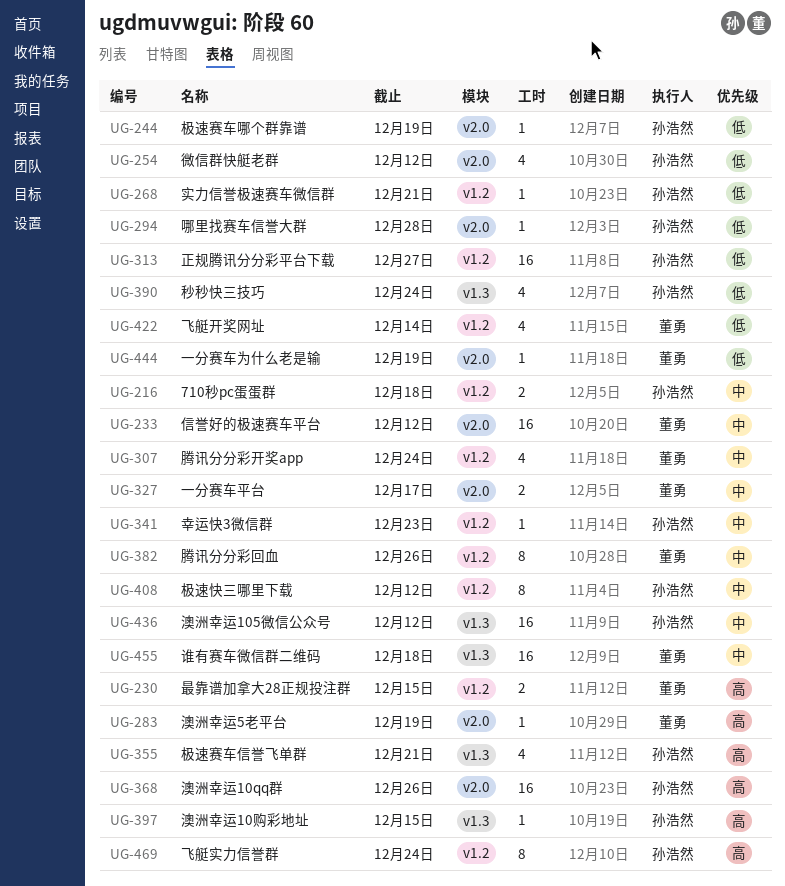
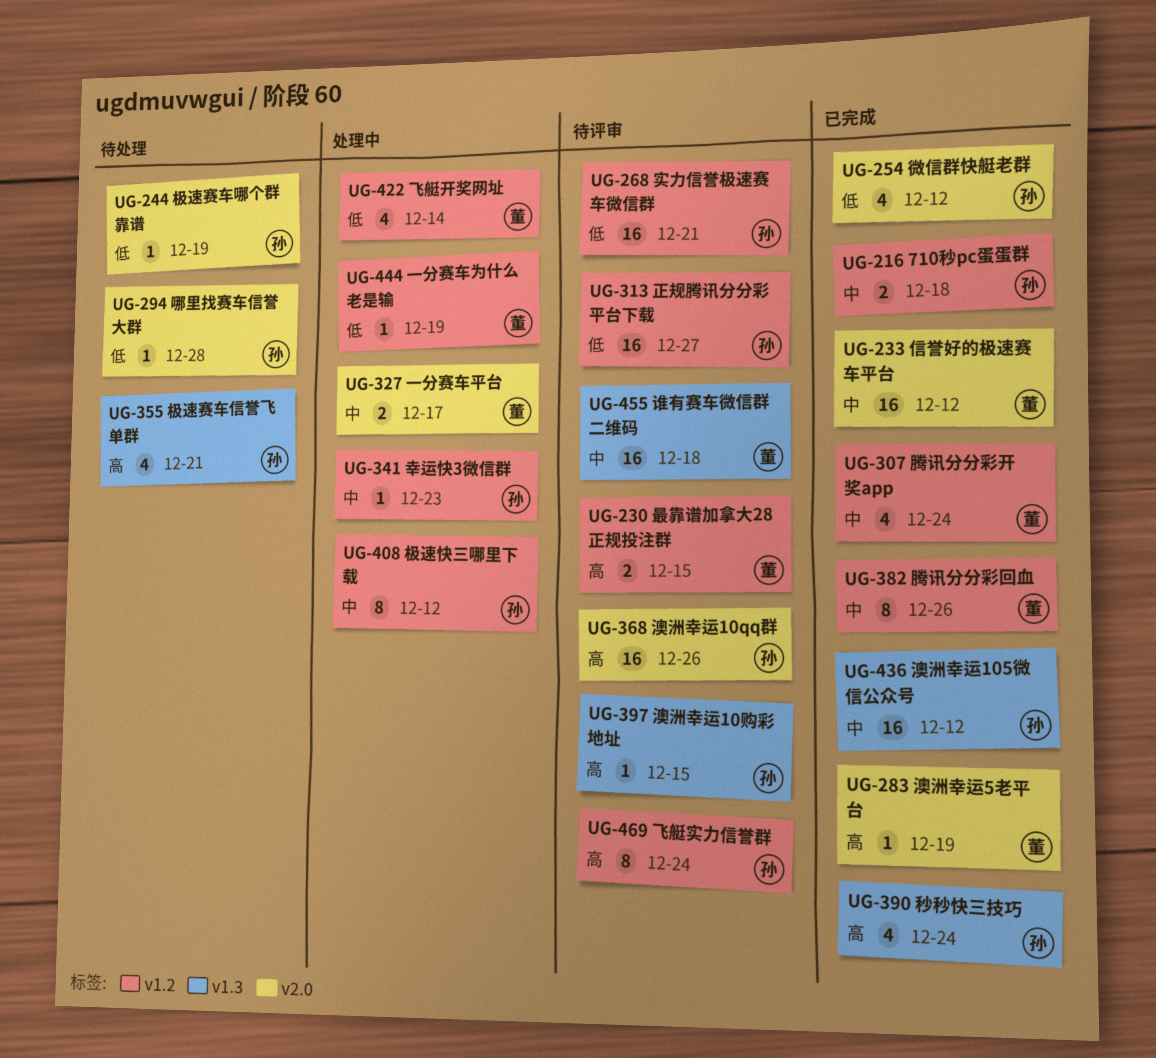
UG-268, estimate: 1 -> 16
UG-390, priority: 低 -> 高
UG-444, label: v2.0 -> v1.2

